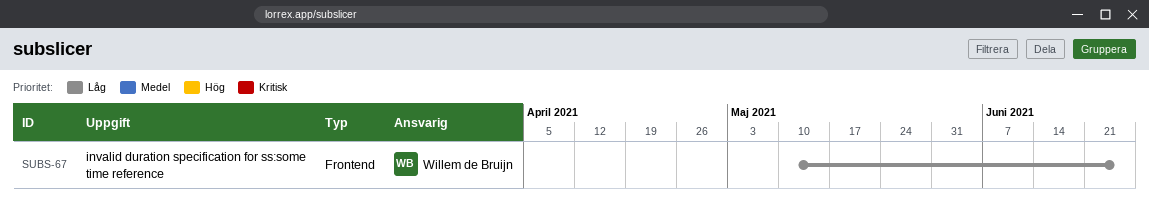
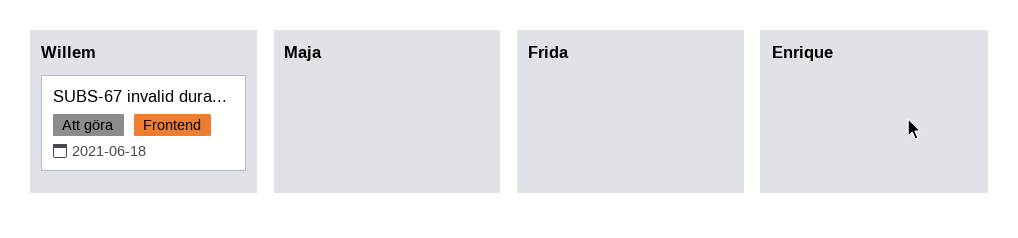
SUBS-67, due: Jun 25 -> Jun 18

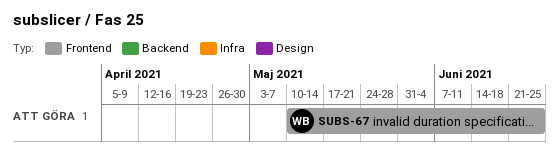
SUBS-67, due: Jun 18 -> Jun 25

